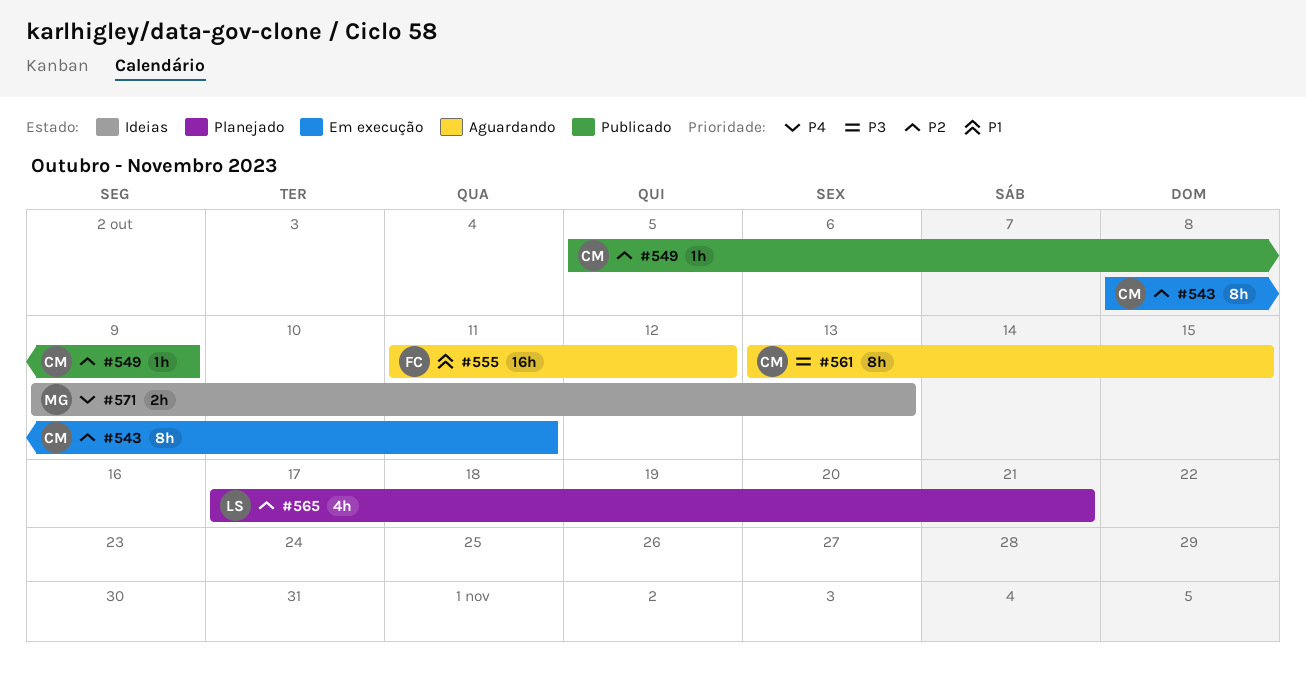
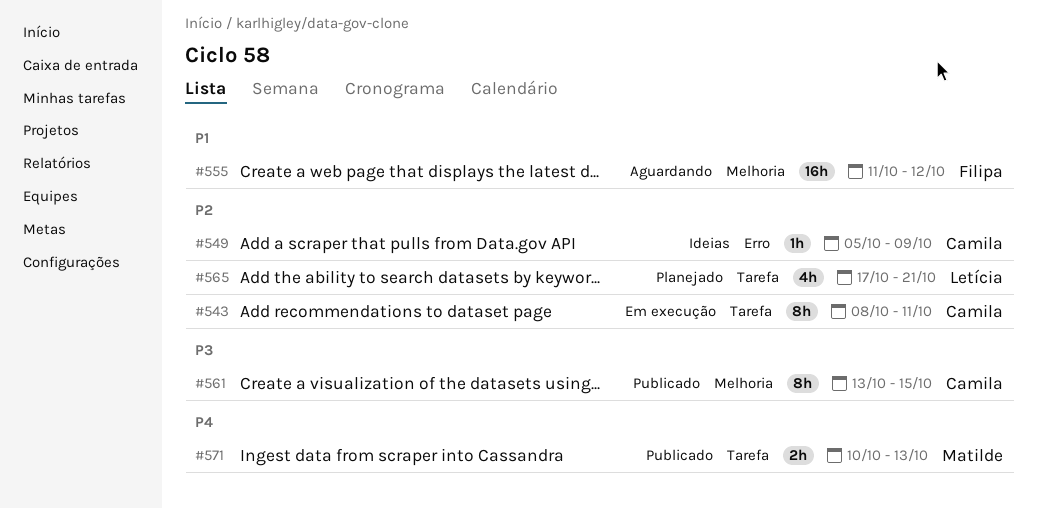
#549, status: Publicado -> Ideias
#561, status: Aguardando -> Publicado
#571, status: Ideias -> Publicado
#571, start: Oct 9 -> Oct 10

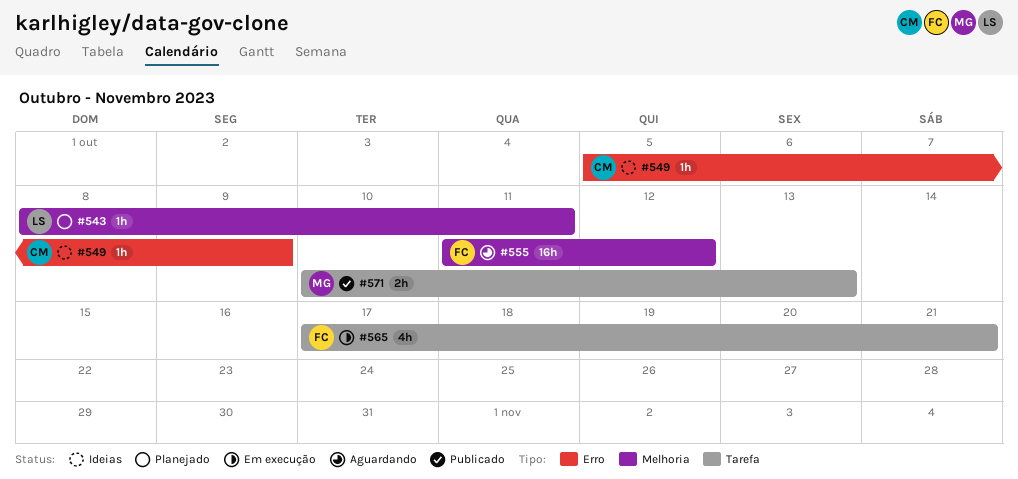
#543, status: Em execução -> Planejado
#543, owner: Camila -> Letícia
#543, label: Tarefa -> Melhoria
#543, estimate: 8h -> 1h
#561: present -> none
#565, status: Planejado -> Em execução
#565, owner: Letícia -> Filipa

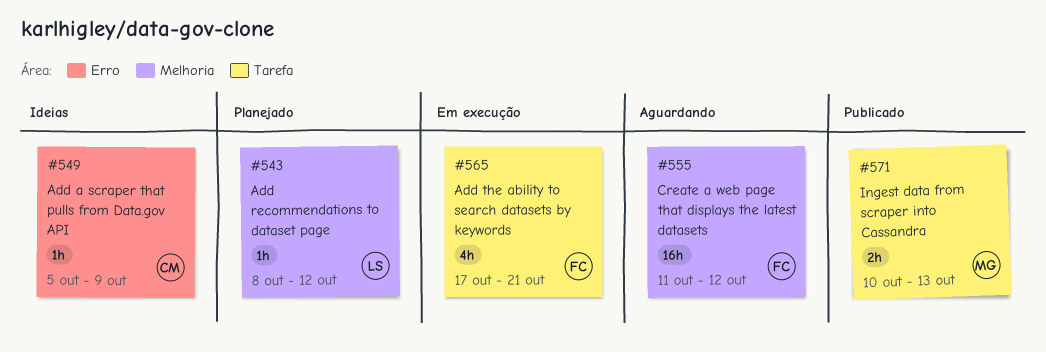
#543, due: Oct 11 -> Oct 12

